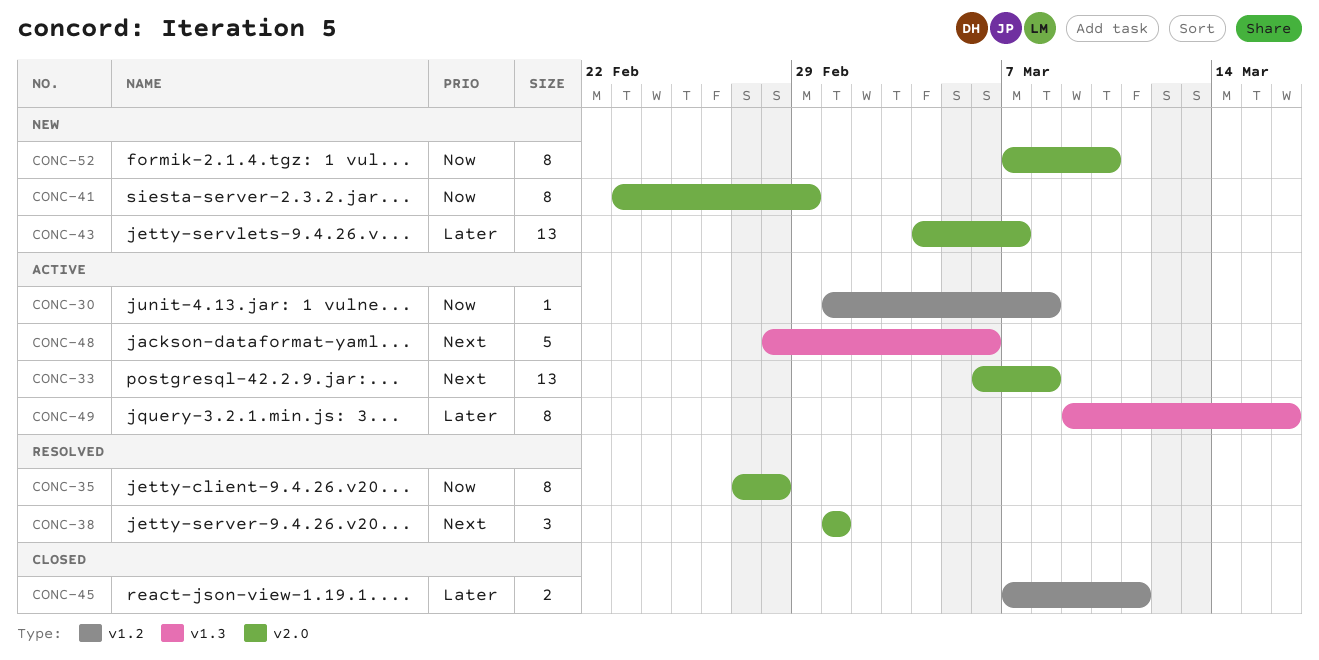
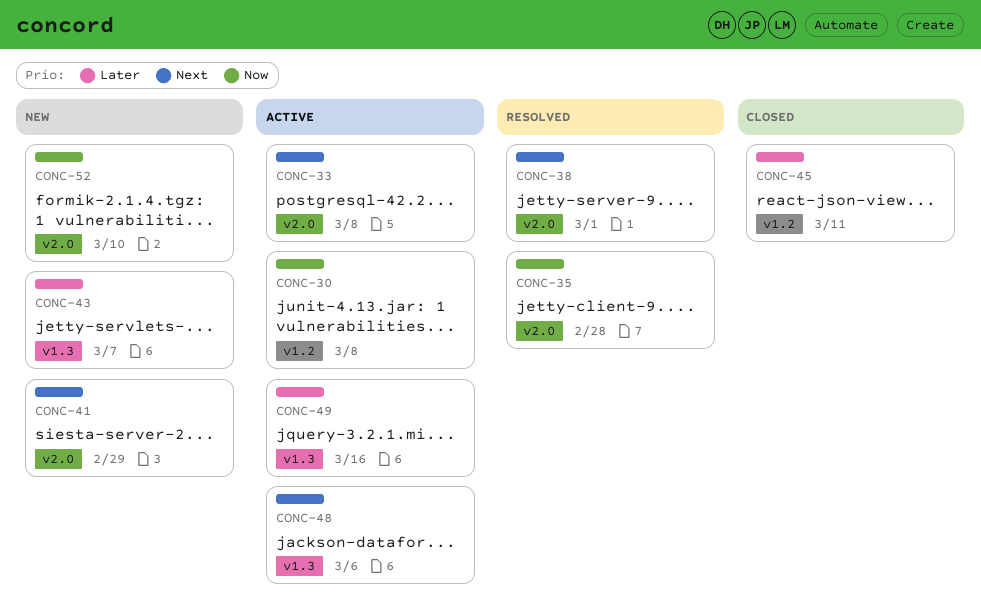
CONC-41, priority: Now -> Next
CONC-43, label: v2.0 -> v1.3

